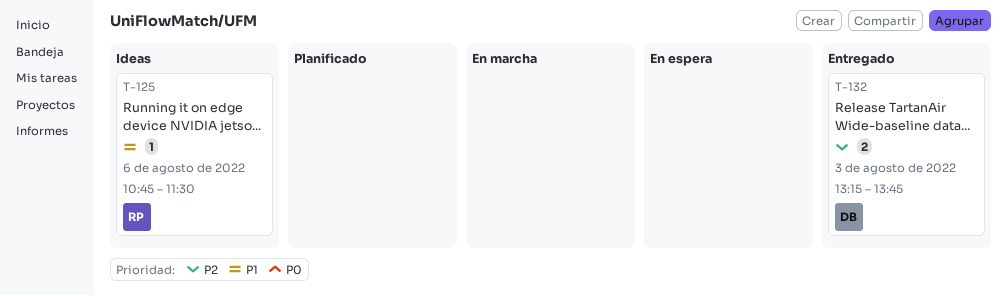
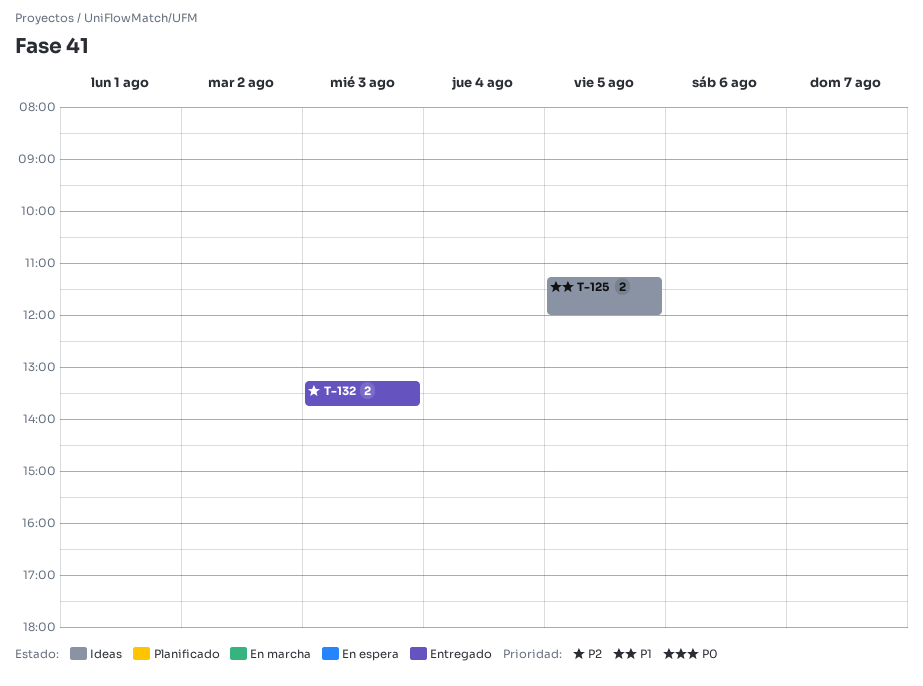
T-125, estimate: 1 -> 2
T-125, day: Aug 6 -> Aug 5
T-125, begins: 10:45 -> 11:15
T-125, ends: 11:30 -> 12:00

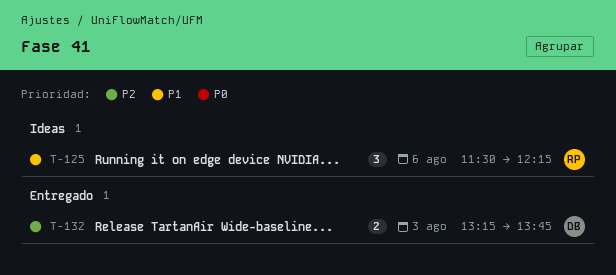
T-125, estimate: 2 -> 3
T-125, day: Aug 5 -> Aug 6
T-125, begins: 11:15 -> 11:30
T-125, ends: 12:00 -> 12:15

